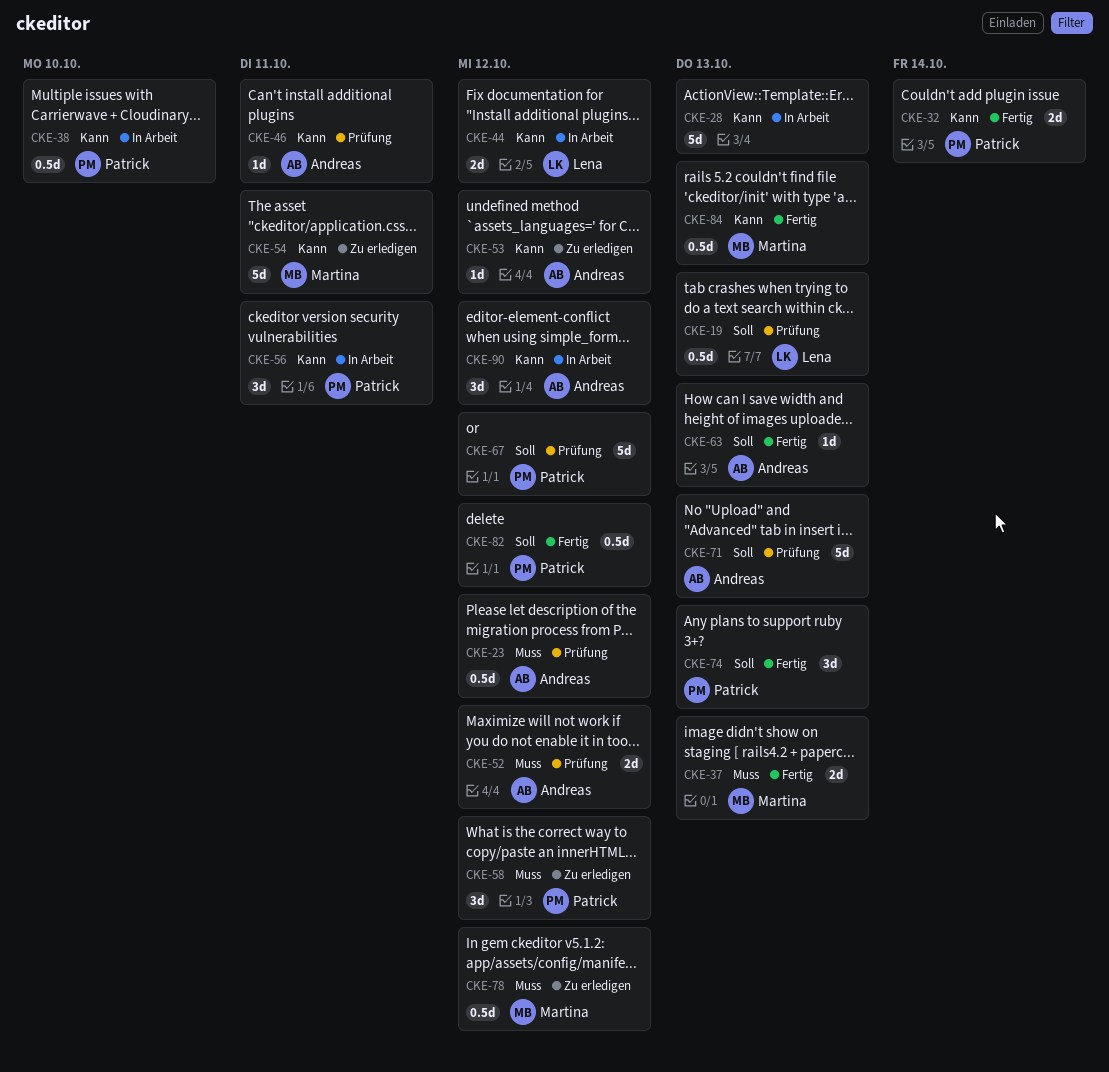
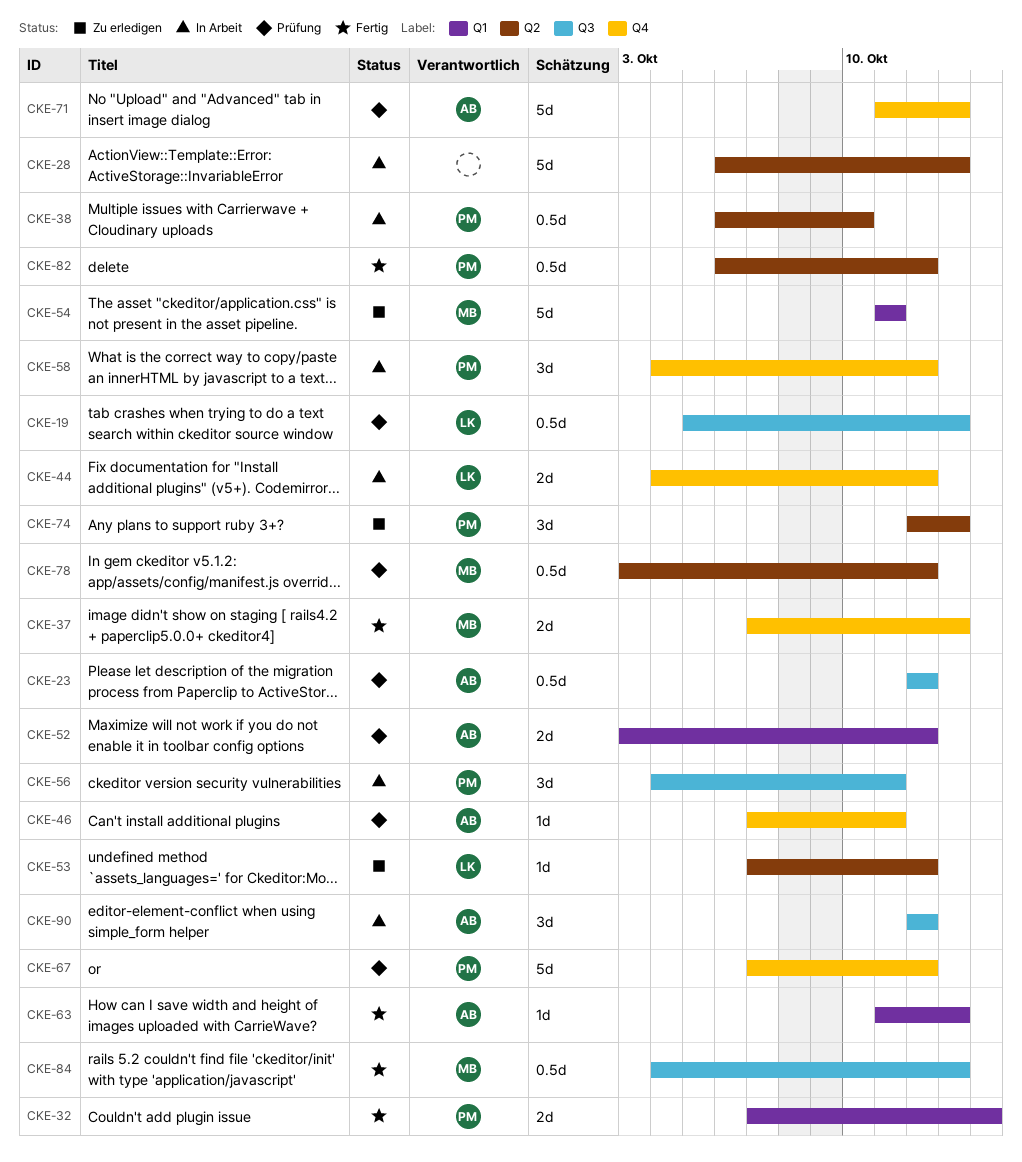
CKE-53, owner: Andreas -> Lena
CKE-58, status: Zu erledigen -> In Arbeit
CKE-74, status: Fertig -> Zu erledigen
CKE-78, status: Zu erledigen -> Prüfung

